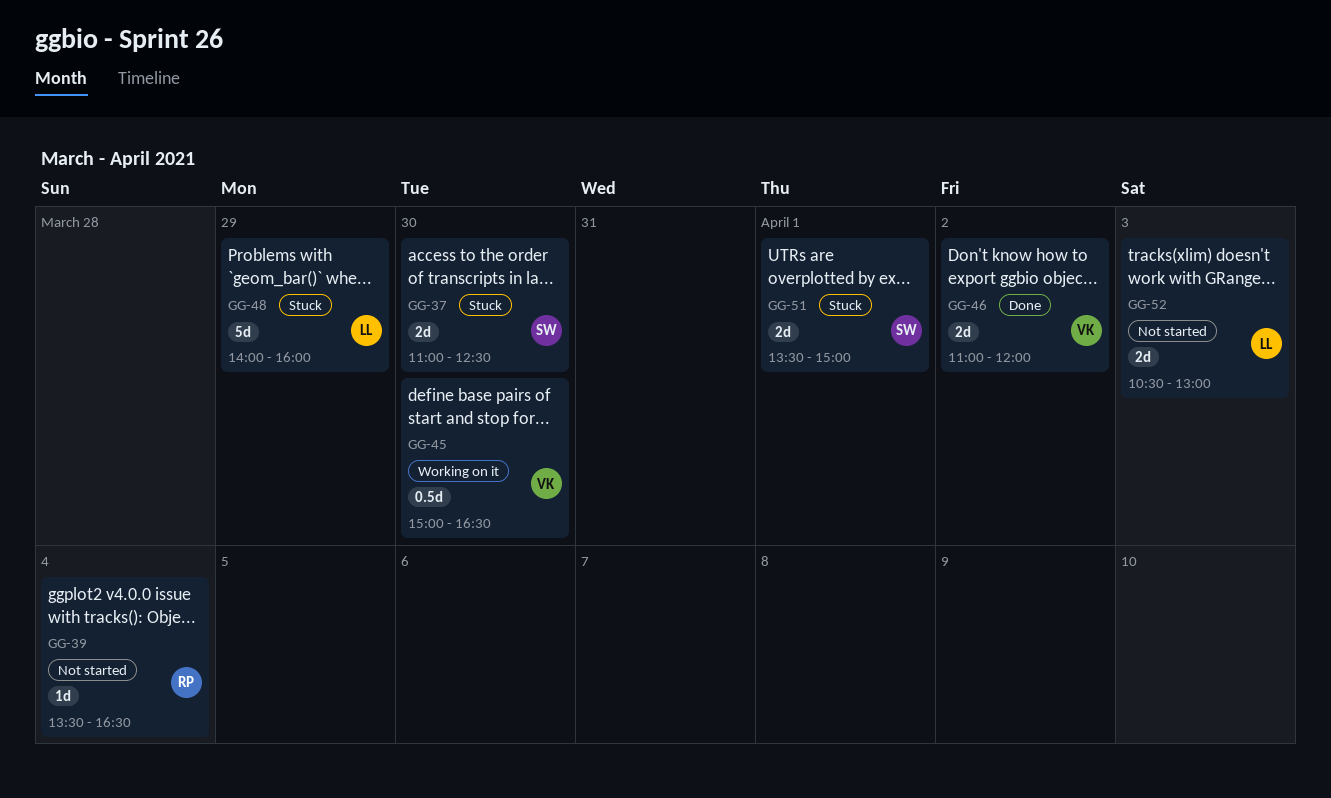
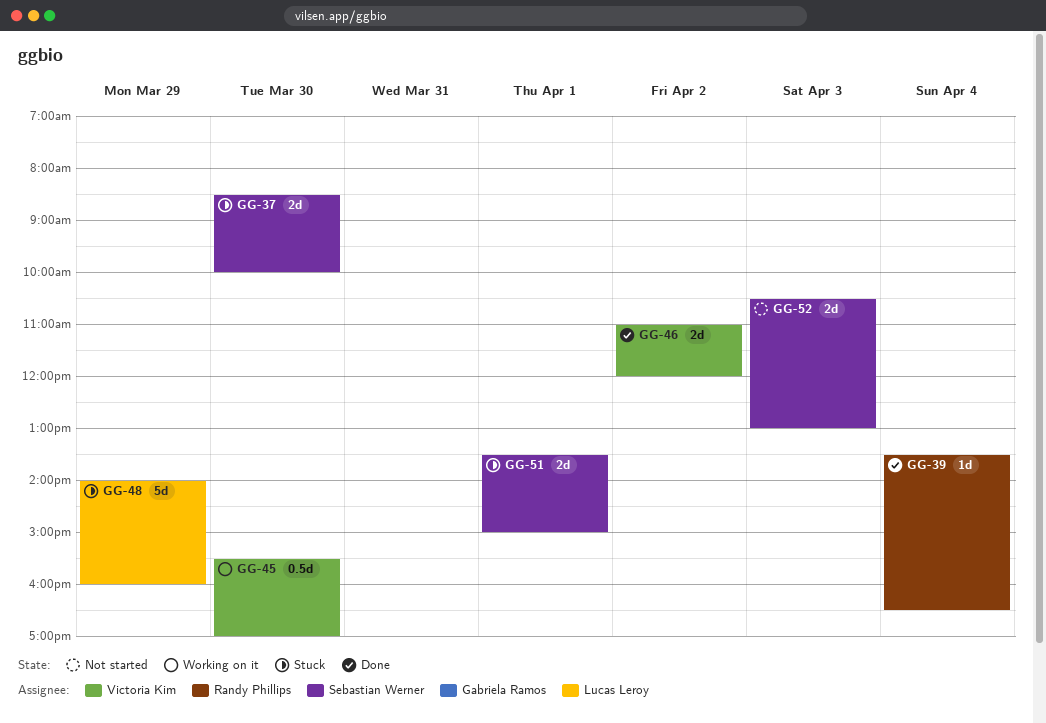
GG-37, begins: 11:00 -> 08:30
GG-37, ends: 12:30 -> 10:00
GG-39, status: Not started -> Done
GG-45, begins: 15:00 -> 15:30
GG-45, ends: 16:30 -> 17:00
GG-52, owner: Lucas Leroy -> Sebastian Werner

